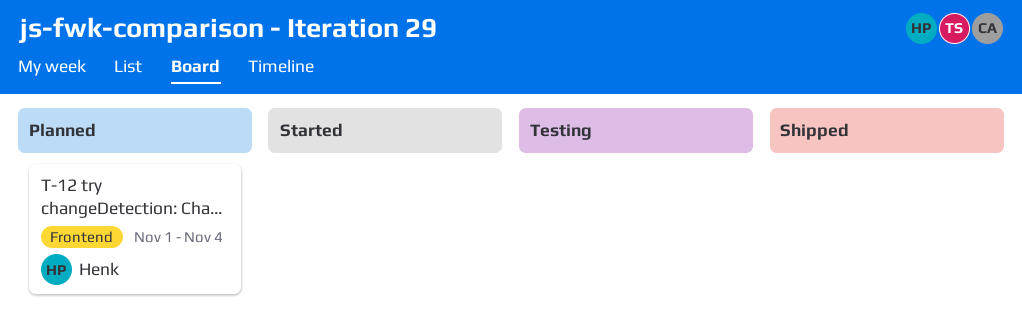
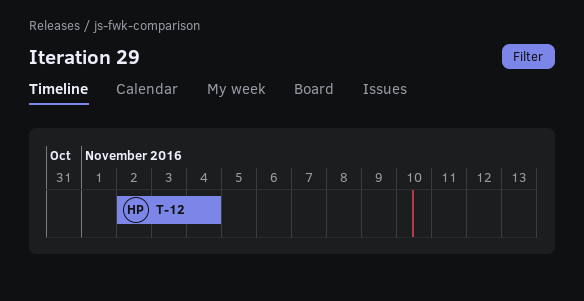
T-12, start: Nov 1 -> Nov 2

